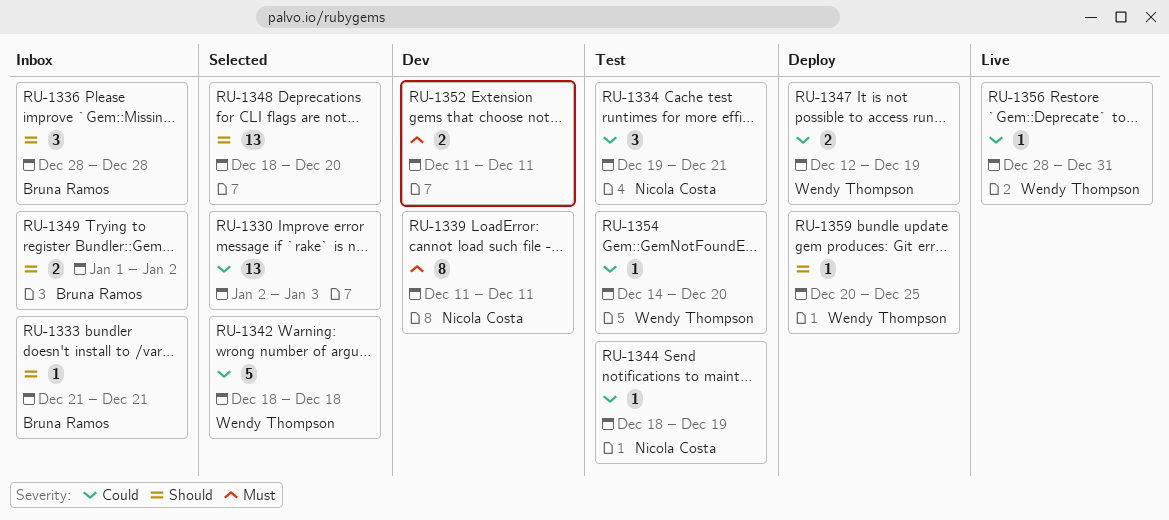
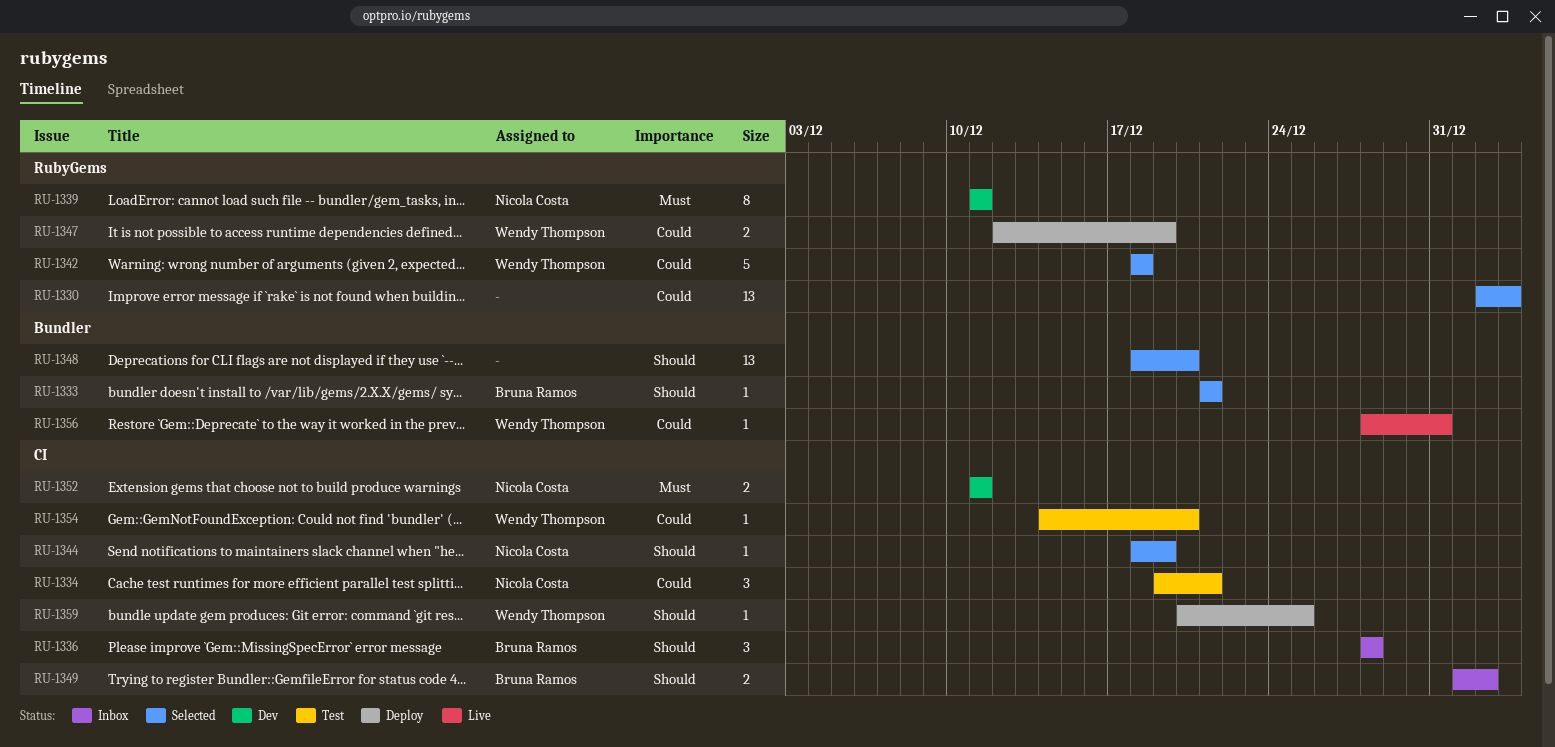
RU-1333, status: Inbox -> Selected
RU-1344, status: Test -> Selected
RU-1344, priority: Could -> Should
RU-1352, owner: none -> Nicola Costa

